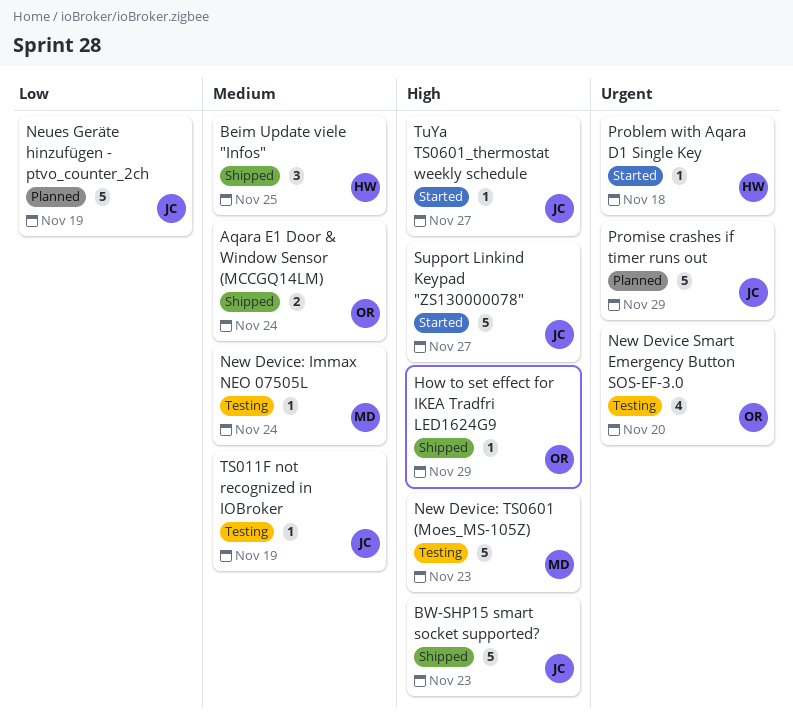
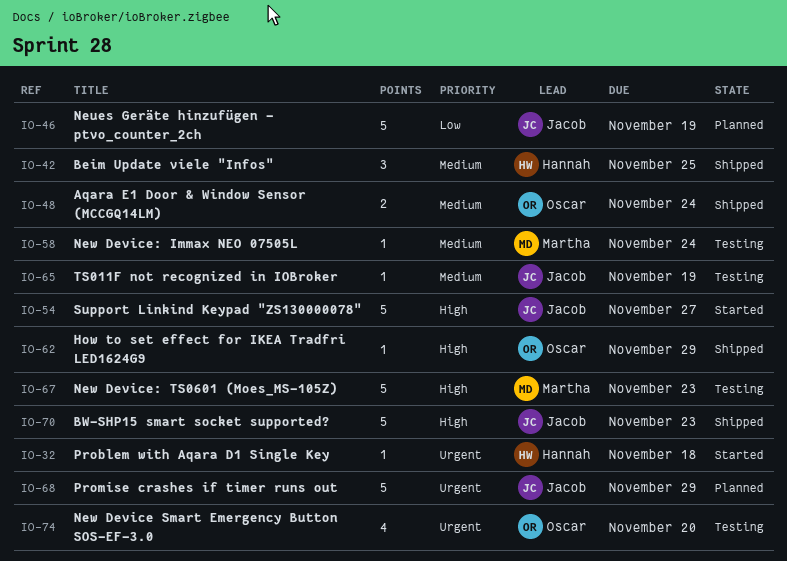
TuYa TS0601_thermostat weekly schedule: present -> none

